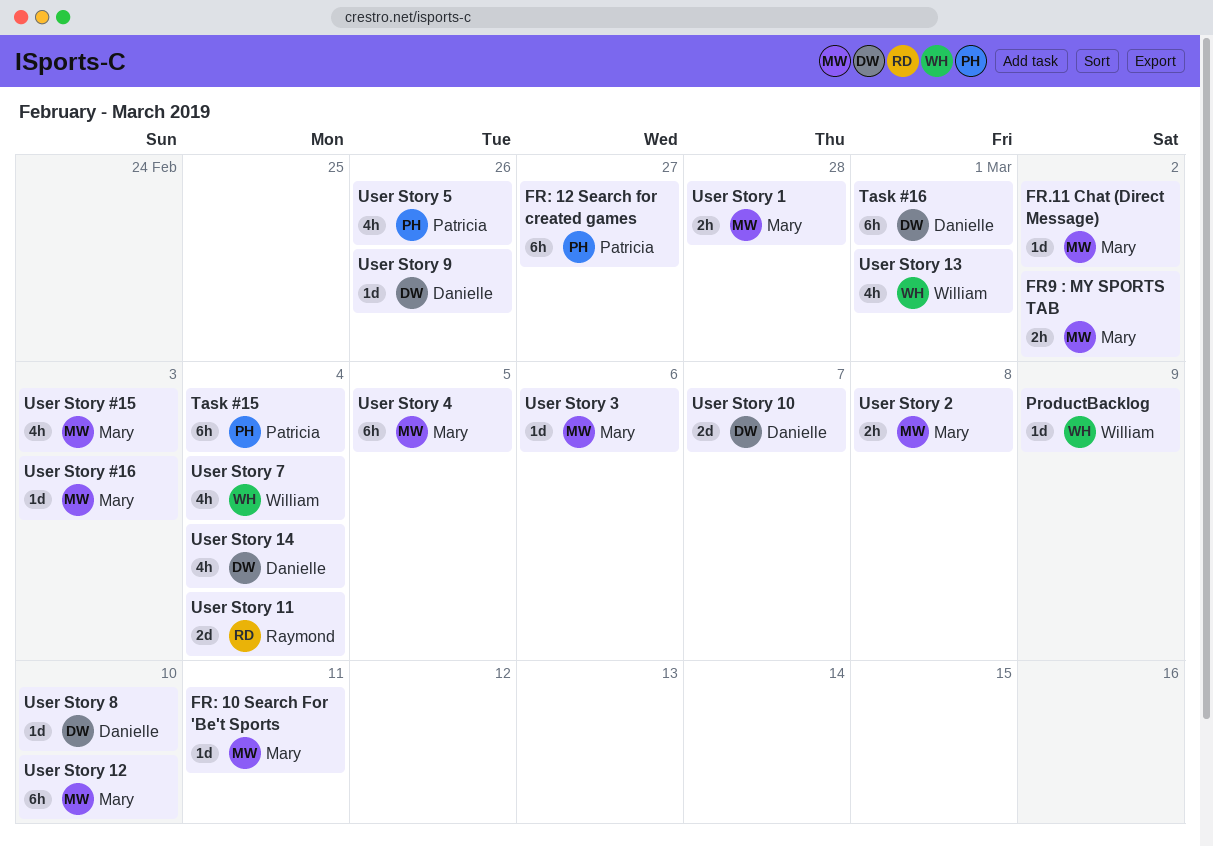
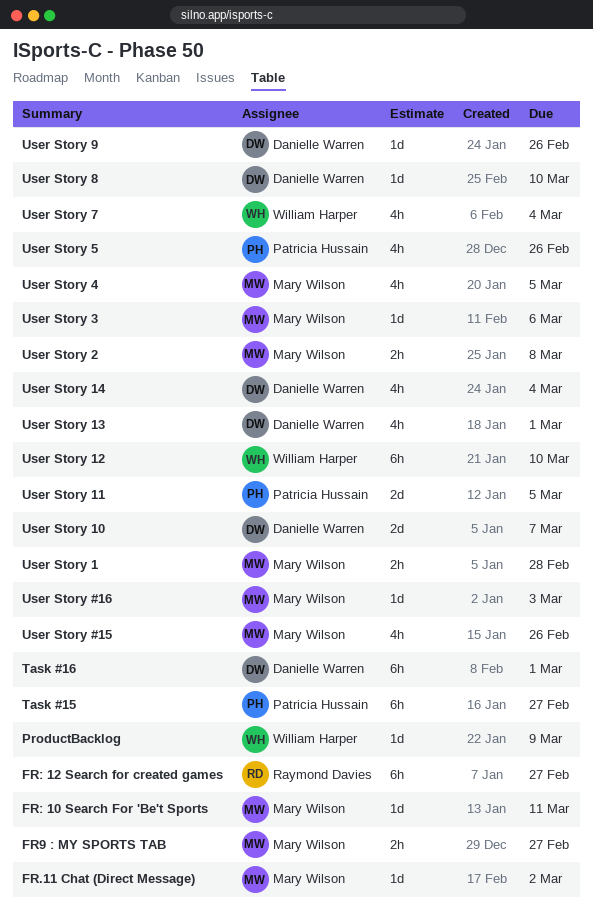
FR9 : MY SPORTS TAB, due: Mar 2 -> Feb 27
FR: 12 Search for created games, owner: Patricia Hussain -> Raymond Davies
Task #15, due: Mar 4 -> Feb 27
User Story #15, due: Mar 3 -> Feb 26
User Story 11, owner: Raymond Davies -> Patricia Hussain
User Story 11, due: Mar 4 -> Mar 5
User Story 12, owner: Mary Wilson -> William Harper
User Story 13, owner: William Harper -> Danielle Warren
User Story 4, estimate: 6h -> 4h

